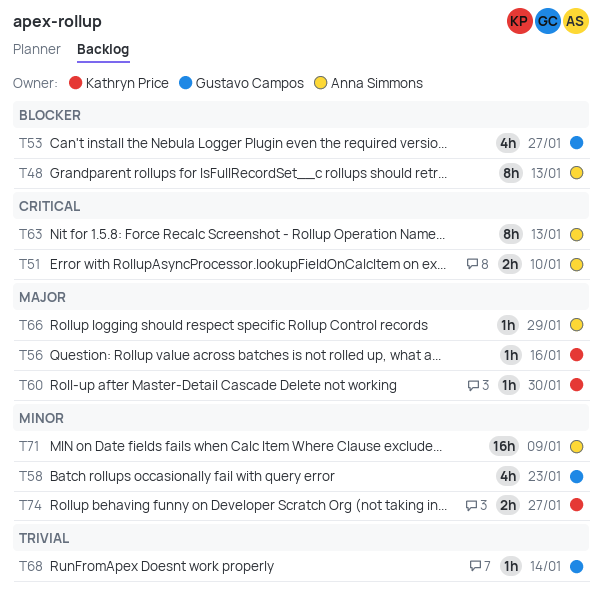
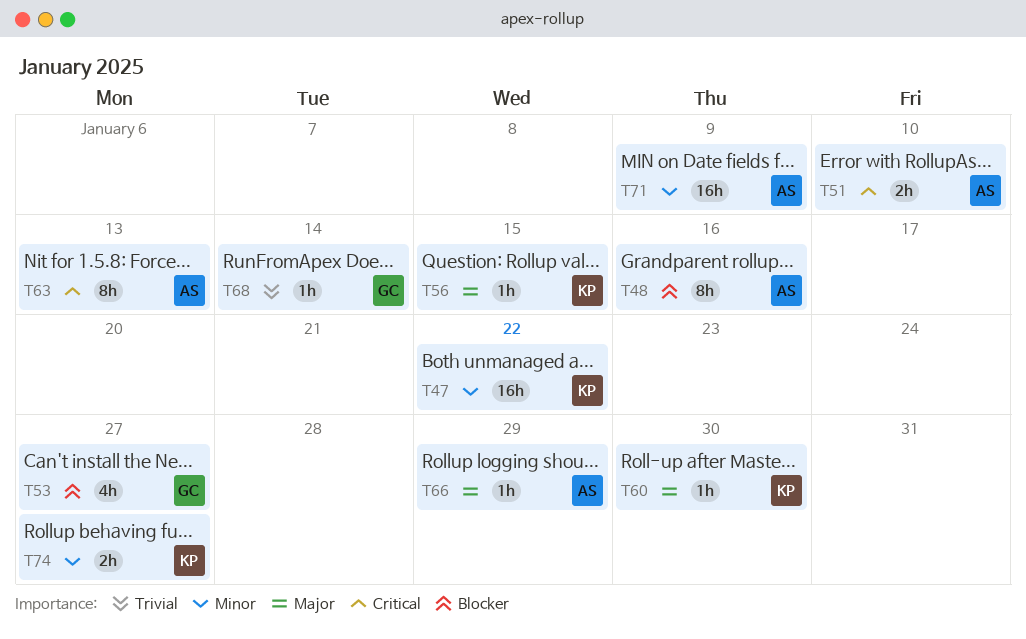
T47: none -> present
T48, due: Jan 13 -> Jan 16
T56, due: Jan 16 -> Jan 15
T58: present -> none

